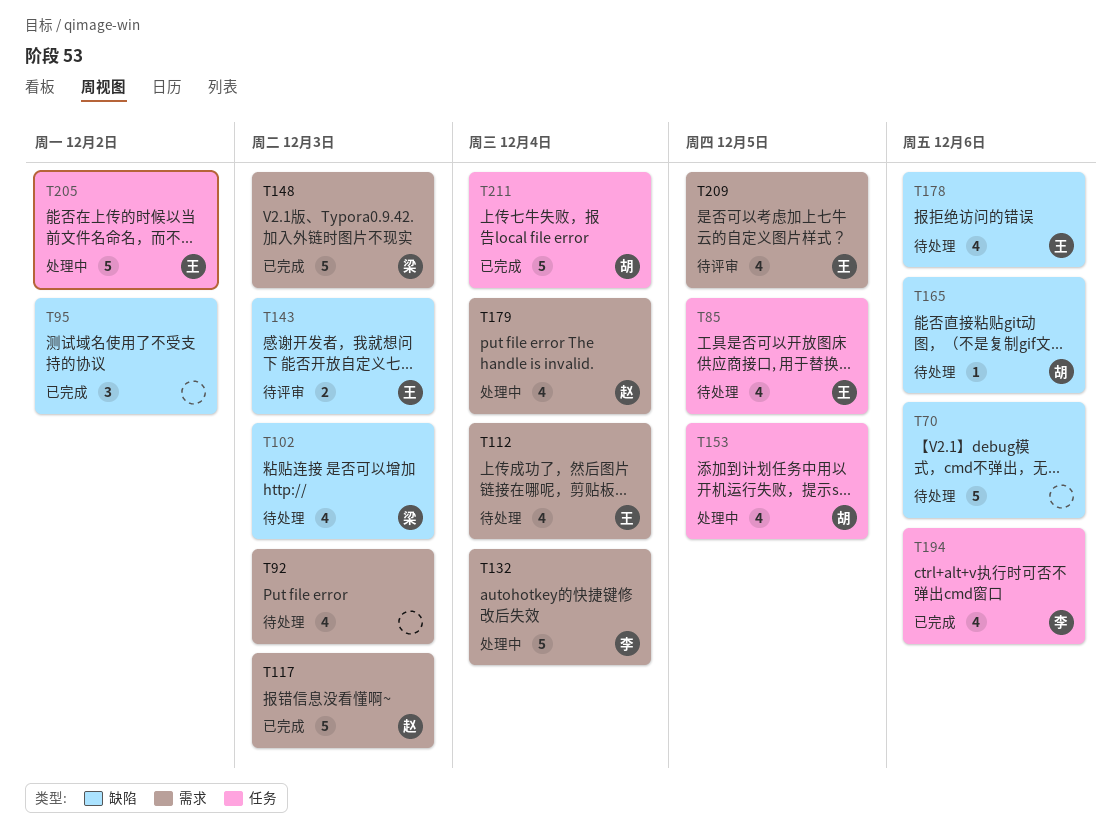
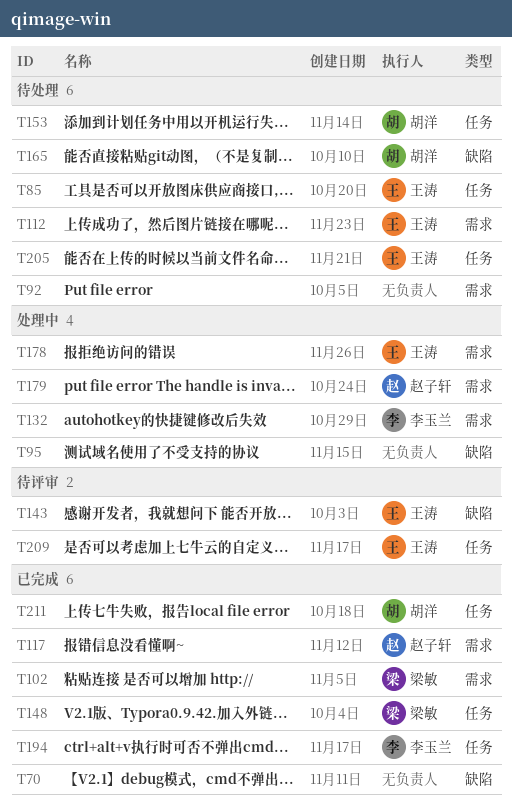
T70, status: 待处理 -> 已完成
T95, status: 已完成 -> 处理中
T102, status: 待处理 -> 已完成
T102, label: 缺陷 -> 需求
T148, label: 需求 -> 任务
T153, status: 处理中 -> 待处理
T178, status: 待处理 -> 处理中
T178, label: 缺陷 -> 需求
T205, status: 处理中 -> 待处理
T209, label: 需求 -> 任务

